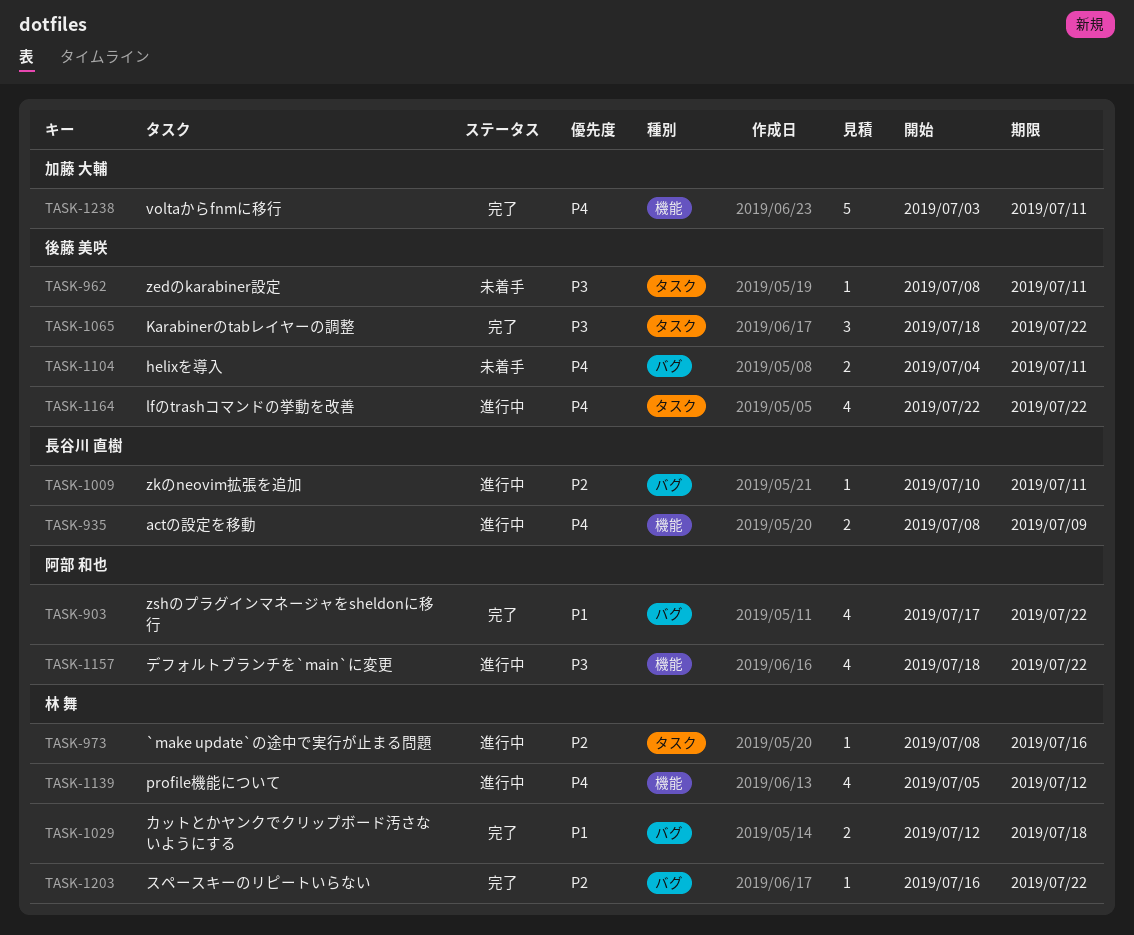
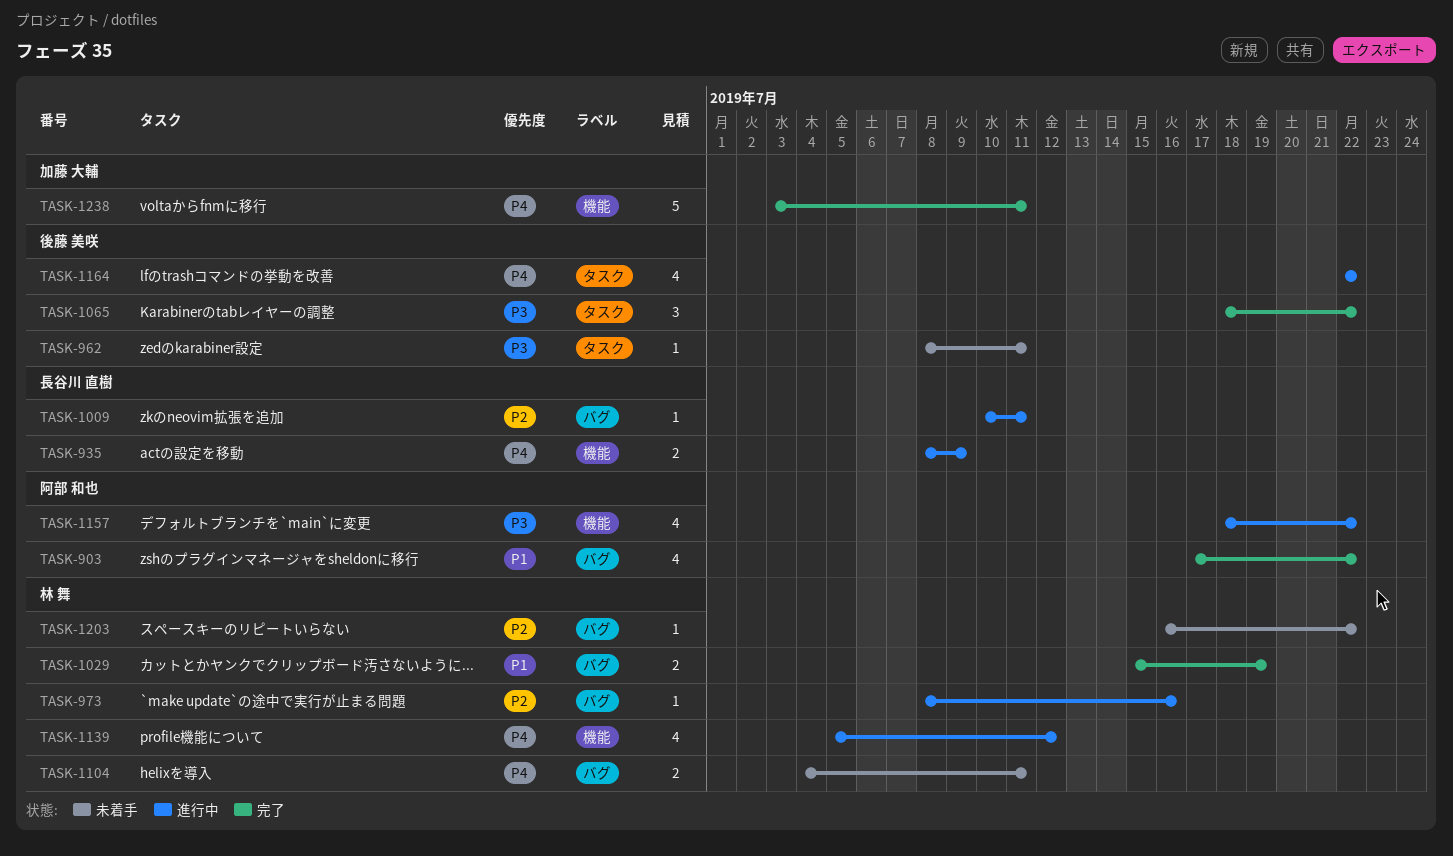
TASK-973, label: タスク -> バグ
TASK-1029, start: Jul 12 -> Jul 15
TASK-1029, due: Jul 18 -> Jul 19
TASK-1104, owner: 後藤 美咲 -> 林 舞
TASK-1203, status: 完了 -> 未着手

